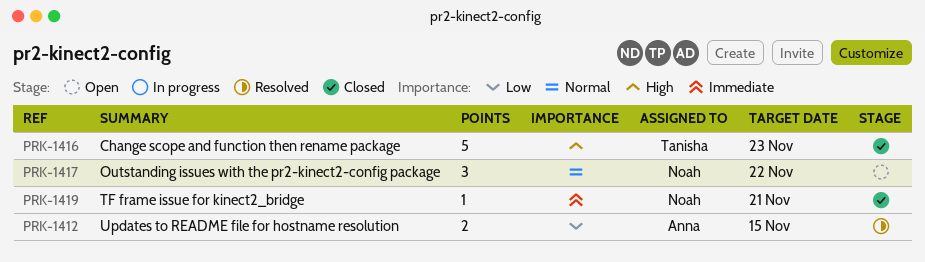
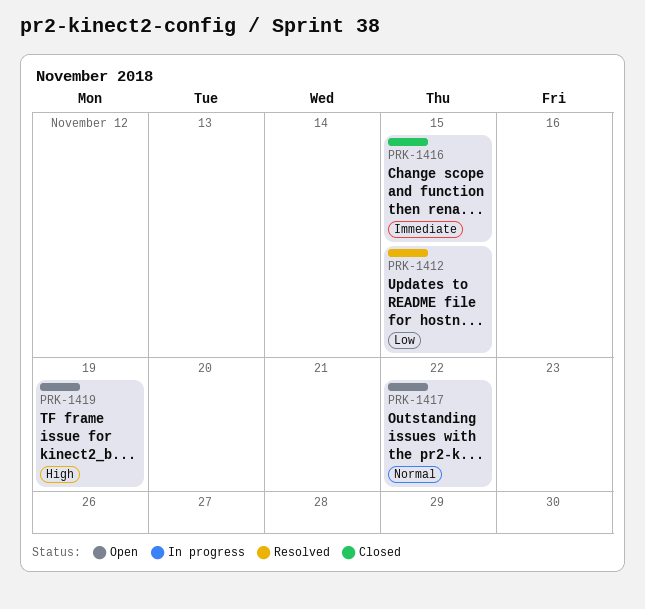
PRK-1416, priority: High -> Immediate
PRK-1416, due: Nov 23 -> Nov 15
PRK-1419, status: Closed -> Open
PRK-1419, priority: Immediate -> High
PRK-1419, due: Nov 21 -> Nov 19

